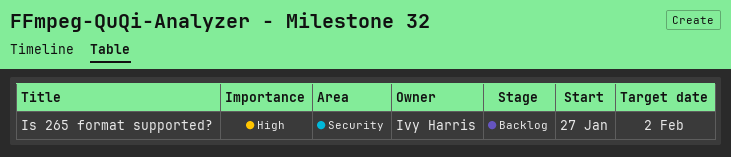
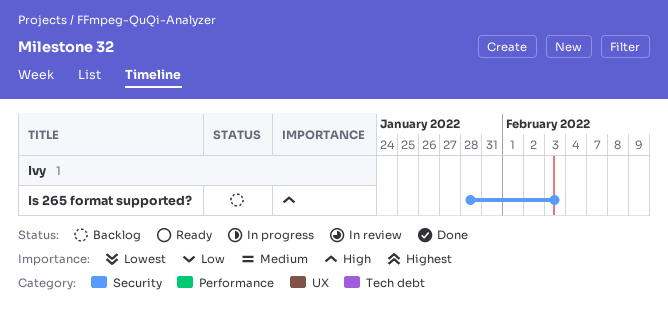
Is 265 format supported?, start: Jan 27 -> Jan 28
Is 265 format supported?, due: Feb 2 -> Feb 3

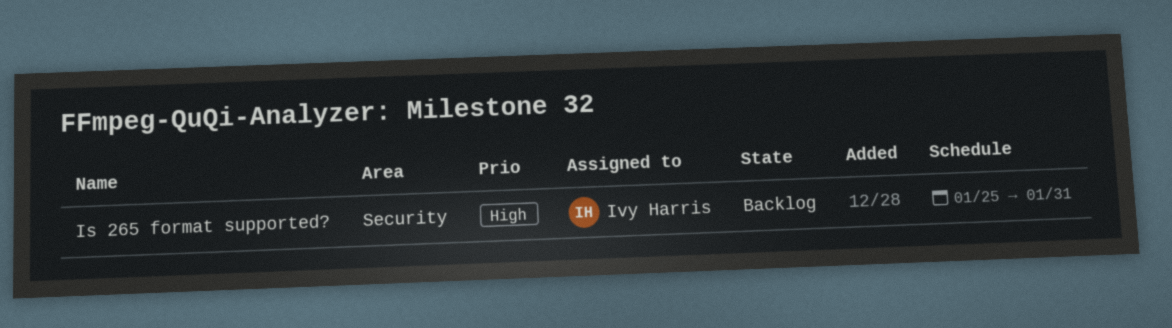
Is 265 format supported?, start: Jan 28 -> Jan 25
Is 265 format supported?, due: Feb 3 -> Jan 31

